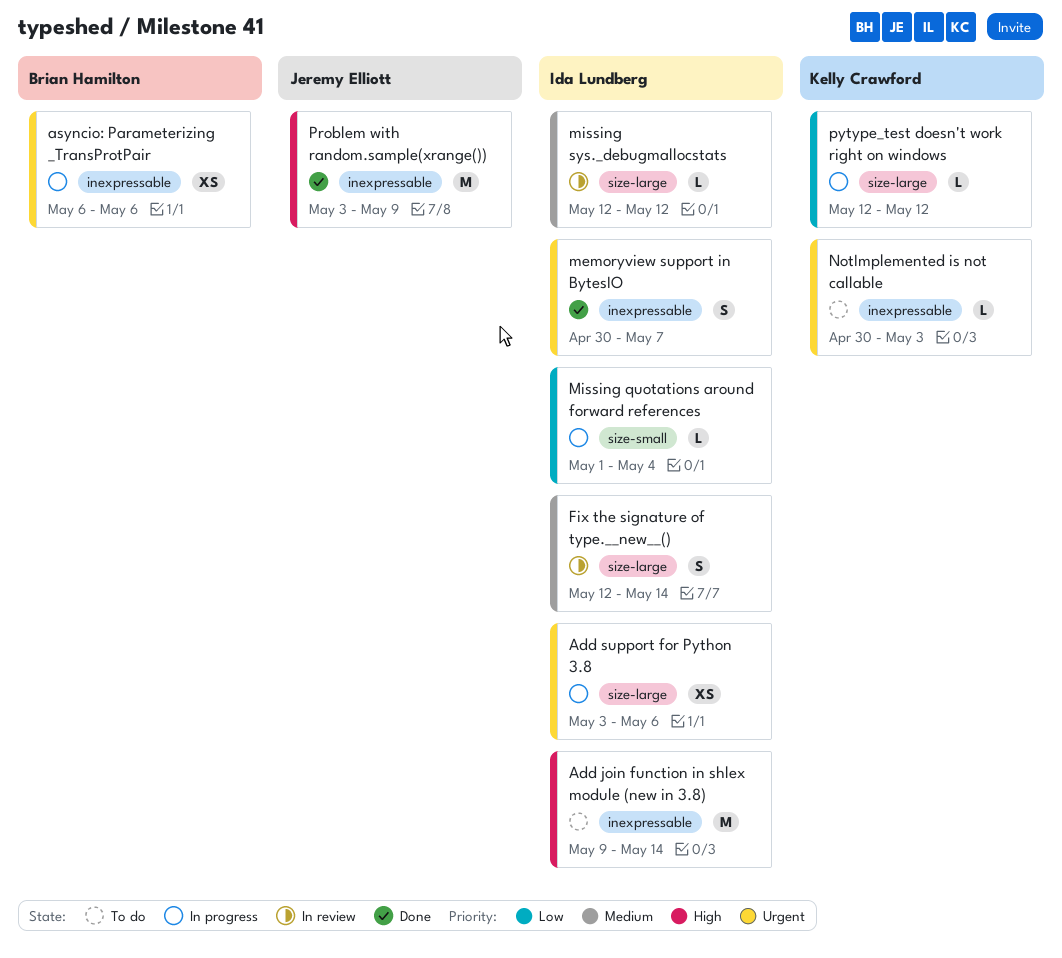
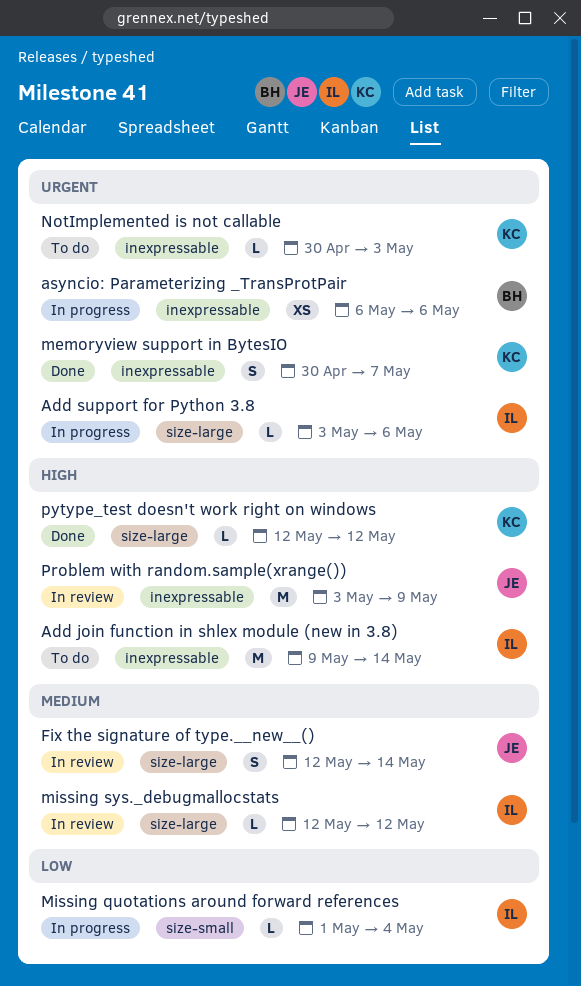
Add support for Python 3.8, estimate: XS -> L
Fix the signature of type.__new__(), owner: Ida Lundberg -> Jeremy Elliott
memoryview support in BytesIO, owner: Ida Lundberg -> Kelly Crawford
Problem with random.sample(xrange()), status: Done -> In review
pytype_test doesn't work right on windows, status: In progress -> Done
pytype_test doesn't work right on windows, priority: Low -> High

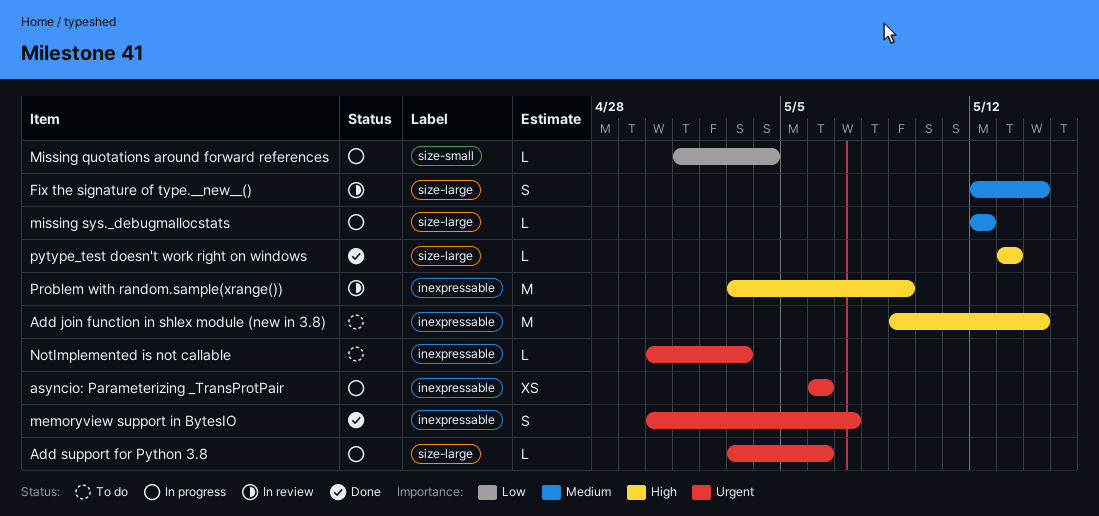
missing sys._debugmallocstats, status: In review -> In progress
pytype_test doesn't work right on windows, start: May 12 -> May 13
pytype_test doesn't work right on windows, due: May 12 -> May 13

